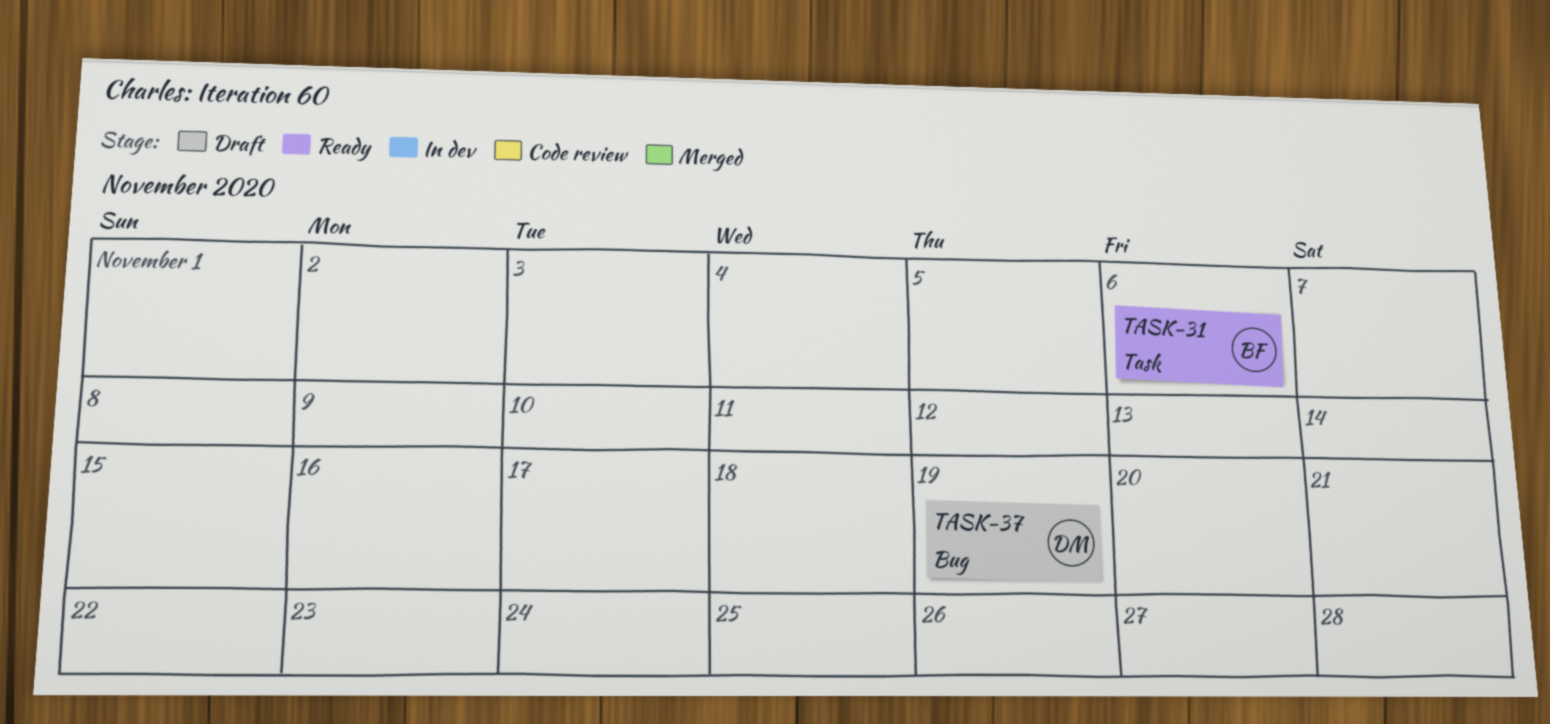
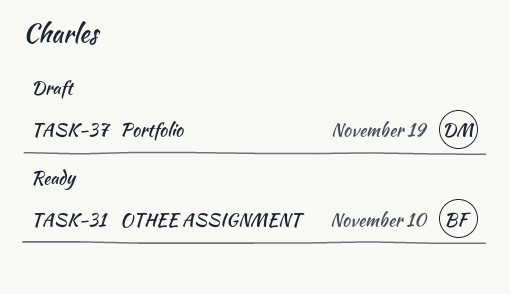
TASK-31, due: Nov 6 -> Nov 10

